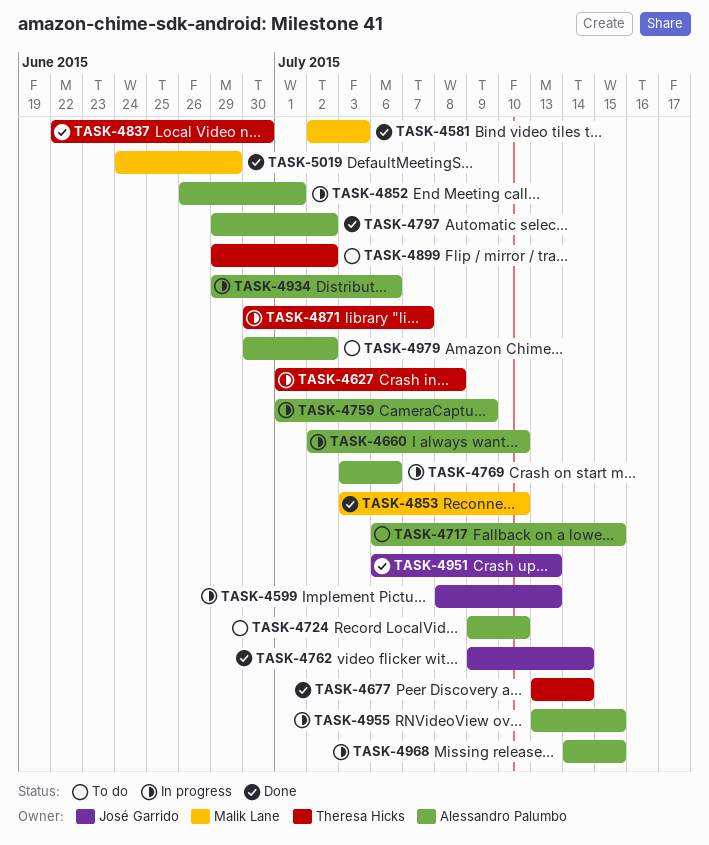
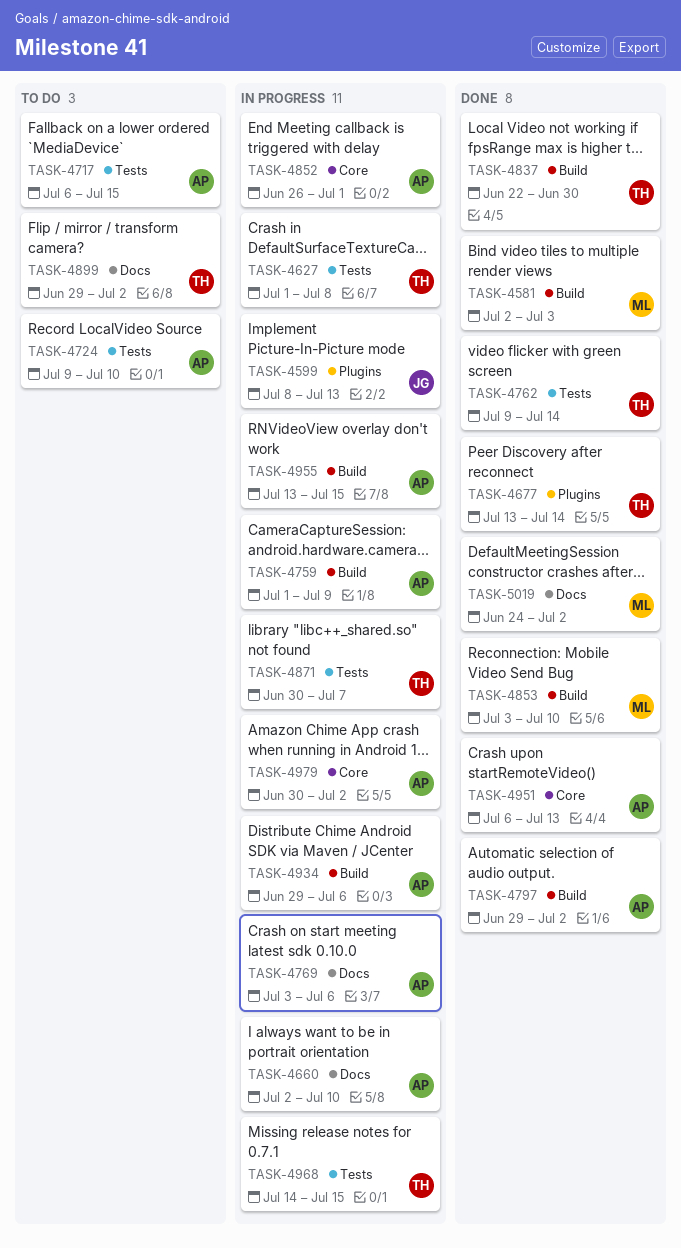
TASK-4762, owner: José Garrido -> Theresa Hicks
TASK-4951, owner: José Garrido -> Alessandro Palumbo
TASK-4968, owner: Alessandro Palumbo -> Theresa Hicks
TASK-4979, status: To do -> In progress
TASK-5019, due: Jun 29 -> Jul 2

